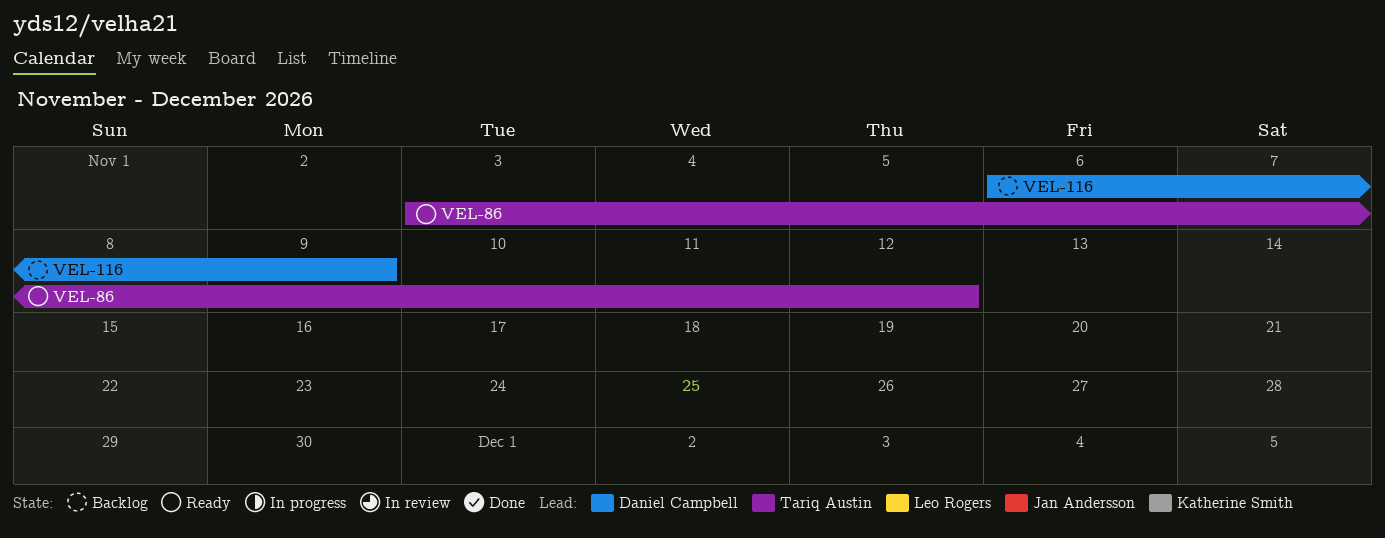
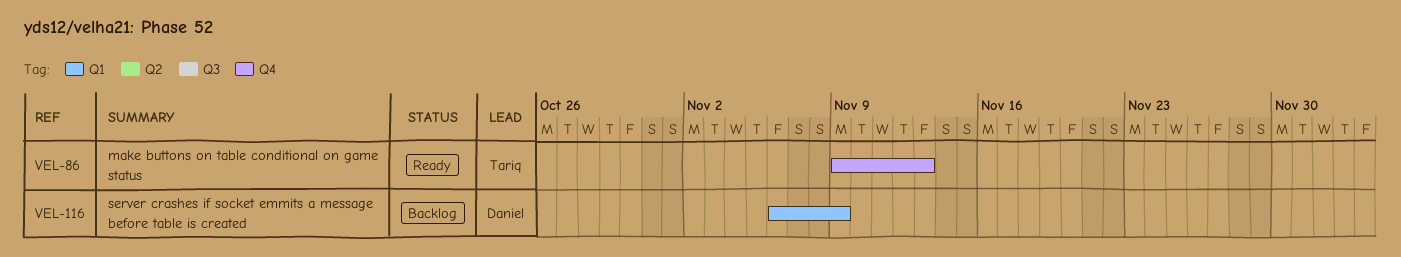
VEL-86, start: Nov 3 -> Nov 9
VEL-86, due: Nov 12 -> Nov 13

